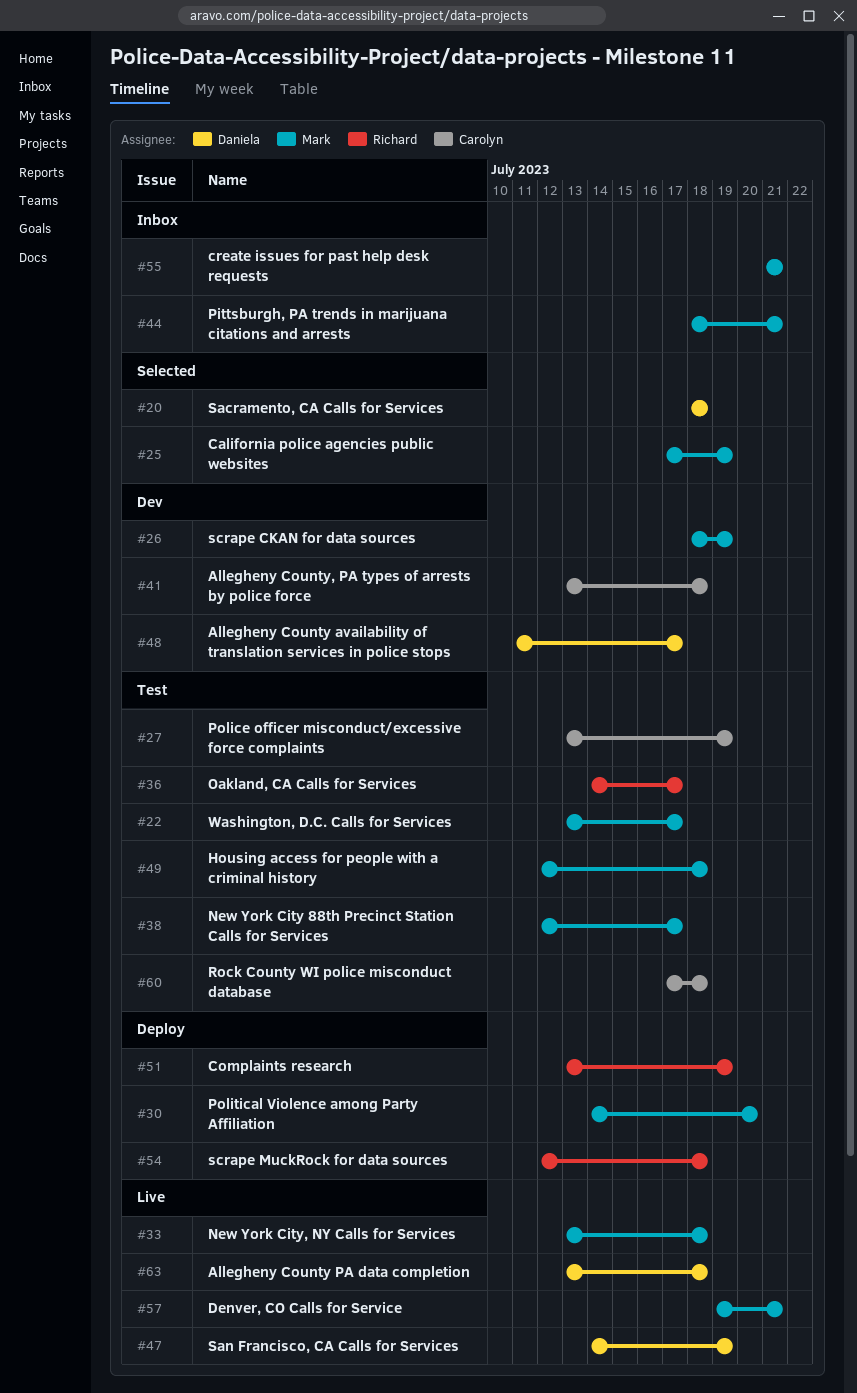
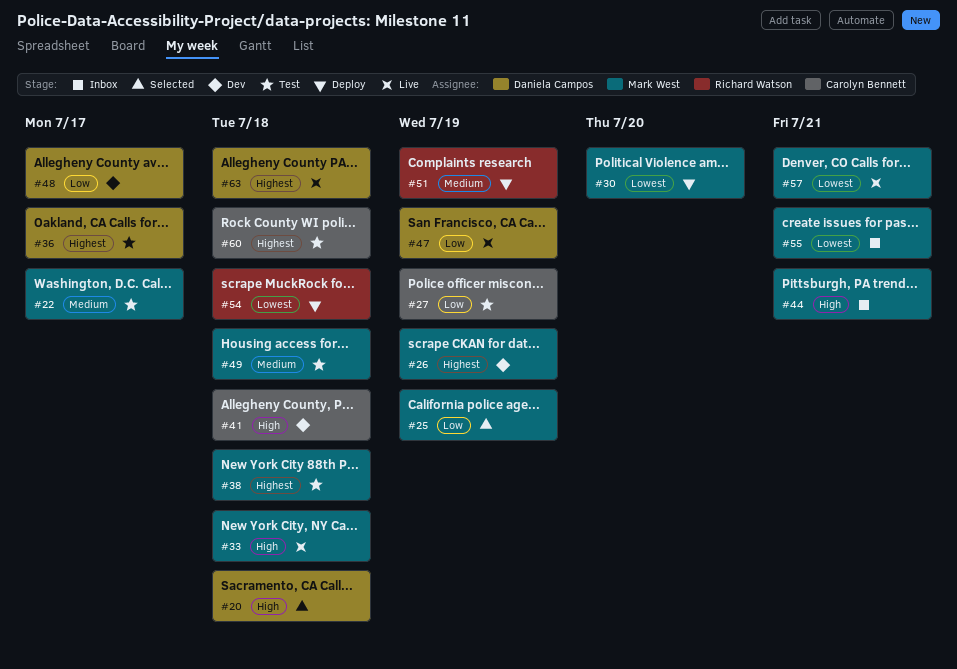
#36, owner: Richard Watson -> Daniela Campos
#38, due: Jul 17 -> Jul 18

